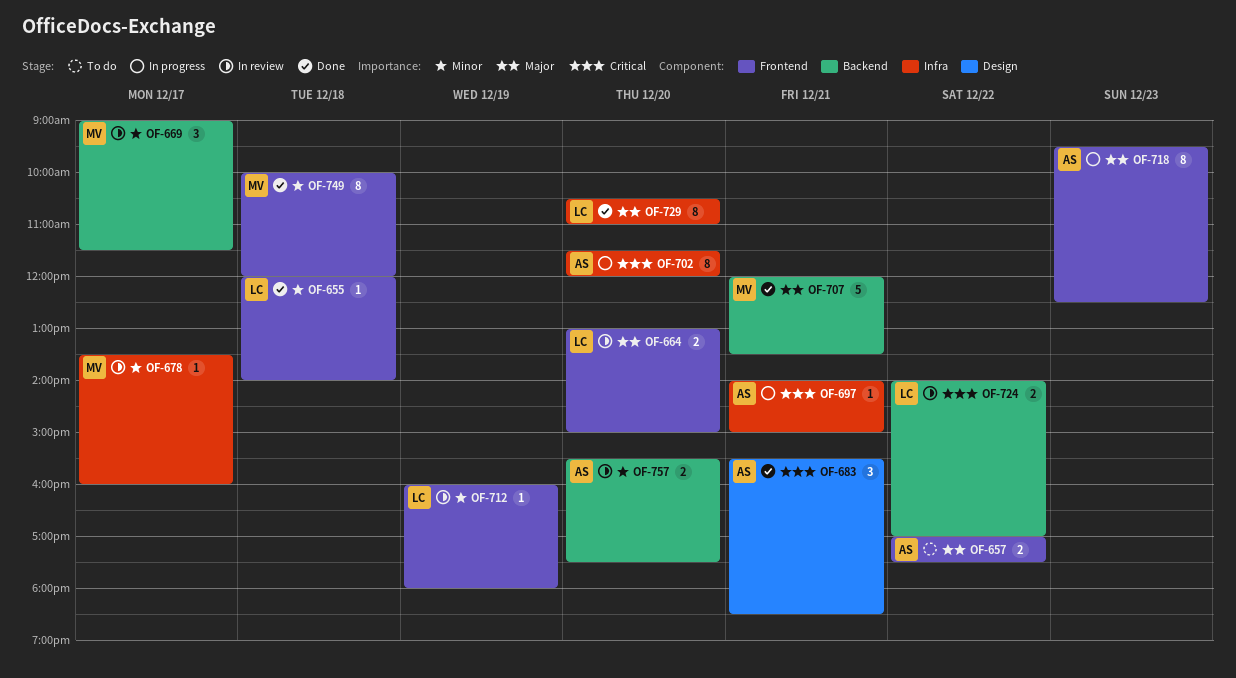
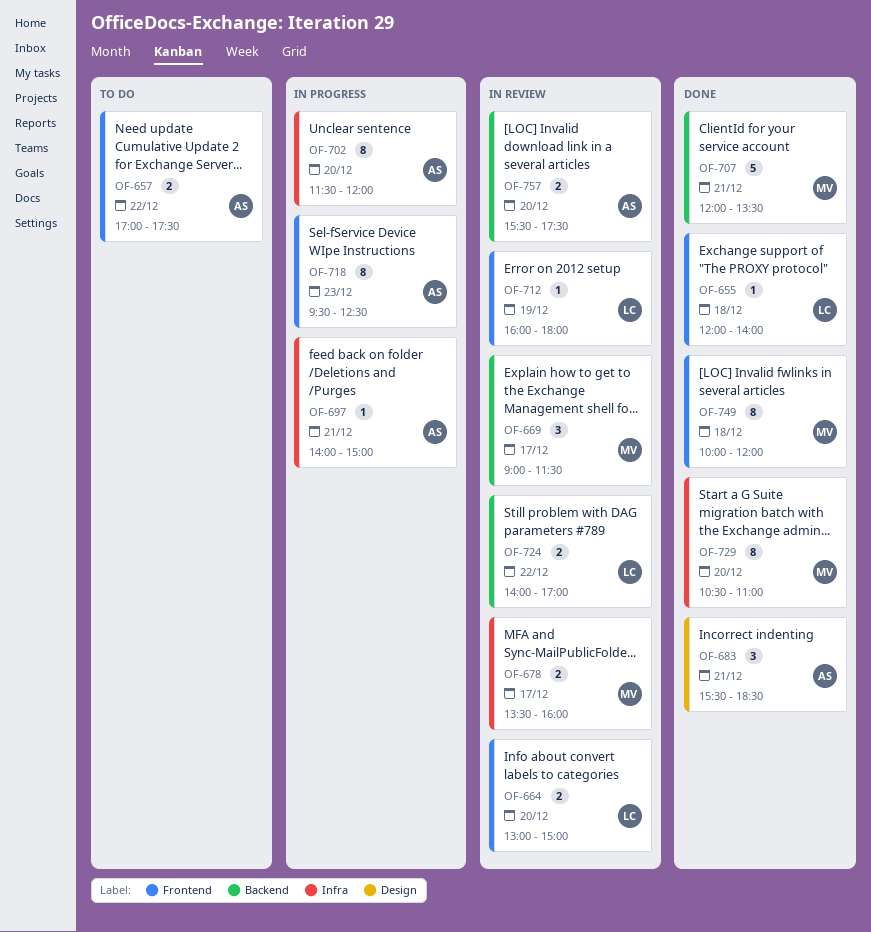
OF-678, estimate: 1 -> 2
OF-729, owner: LC -> MV

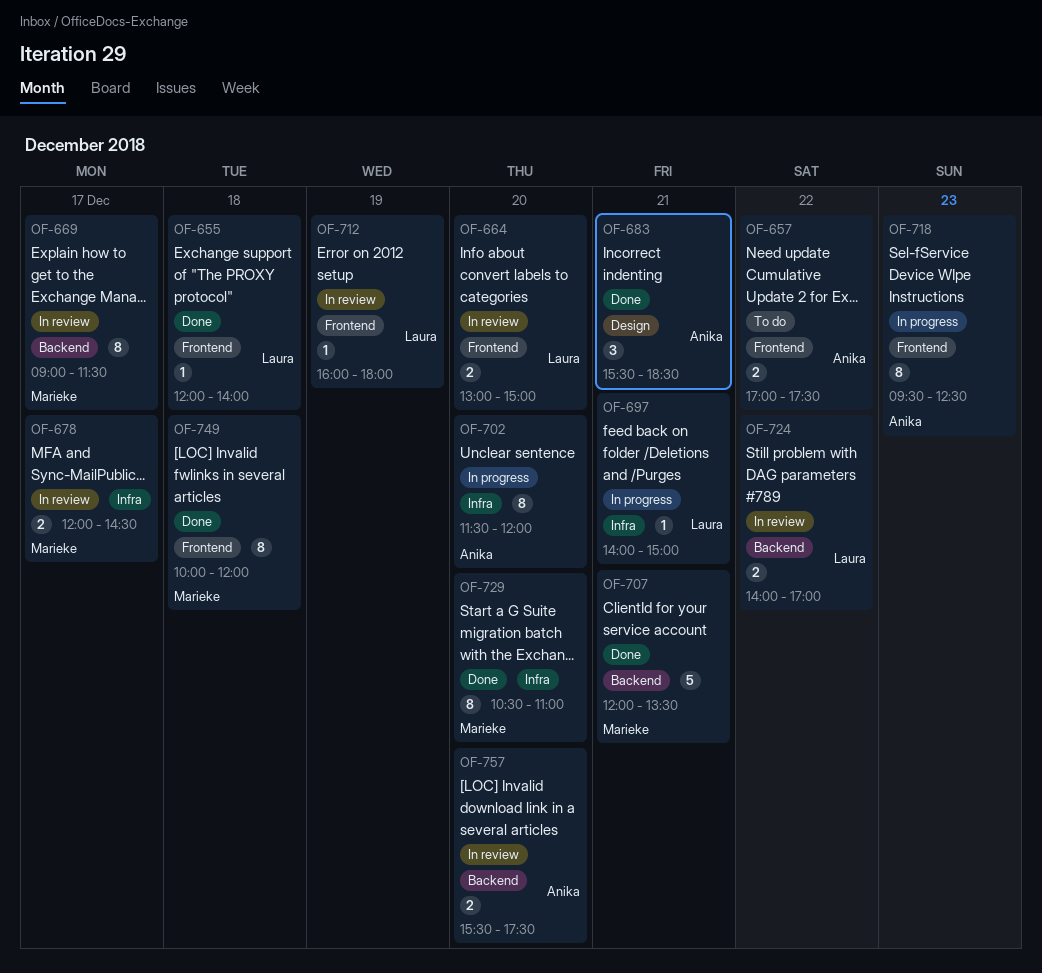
OF-669, estimate: 3 -> 8
OF-678, begins: 13:30 -> 12:00
OF-678, ends: 16:00 -> 14:30
OF-697, owner: Anika -> Laura

